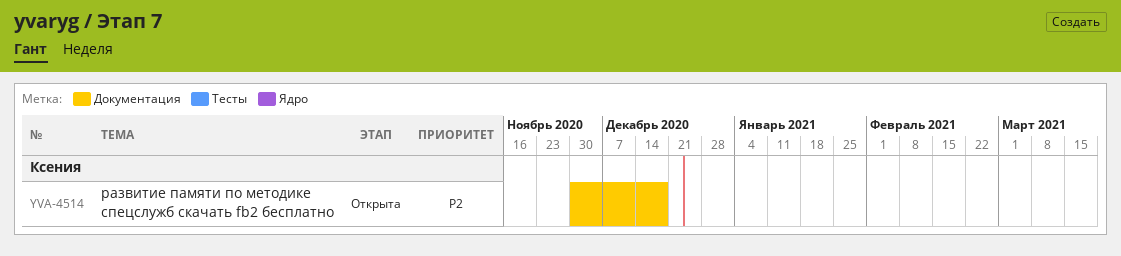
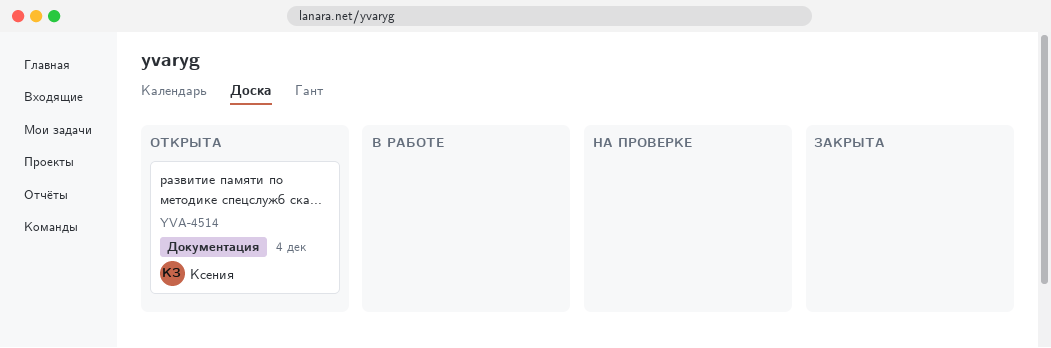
YVA-4514, due: Dec 18 -> Dec 4

